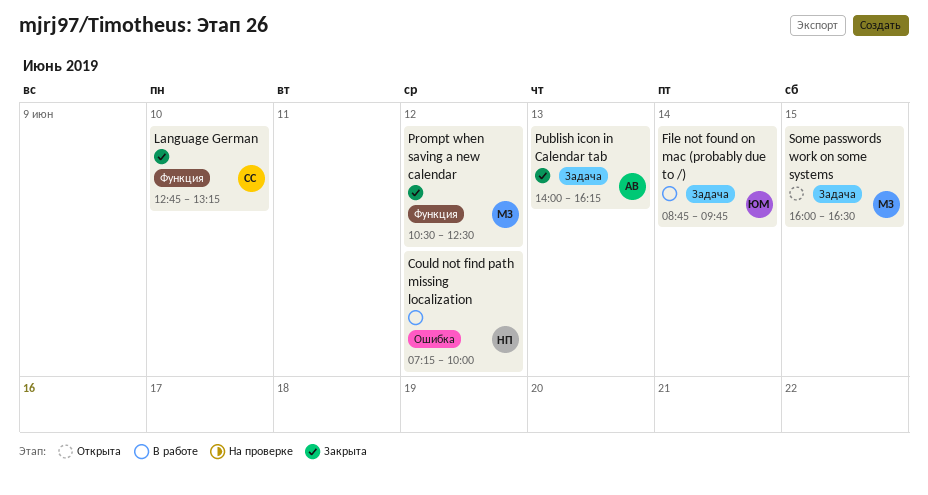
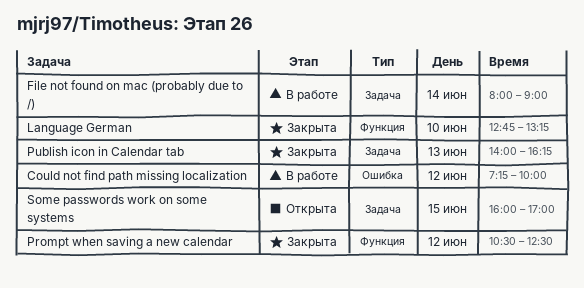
File not found on mac (probably due to /), begins: 08:45 -> 08:00
File not found on mac (probably due to /), ends: 09:45 -> 09:00
Some passwords work on some systems, ends: 16:30 -> 17:00

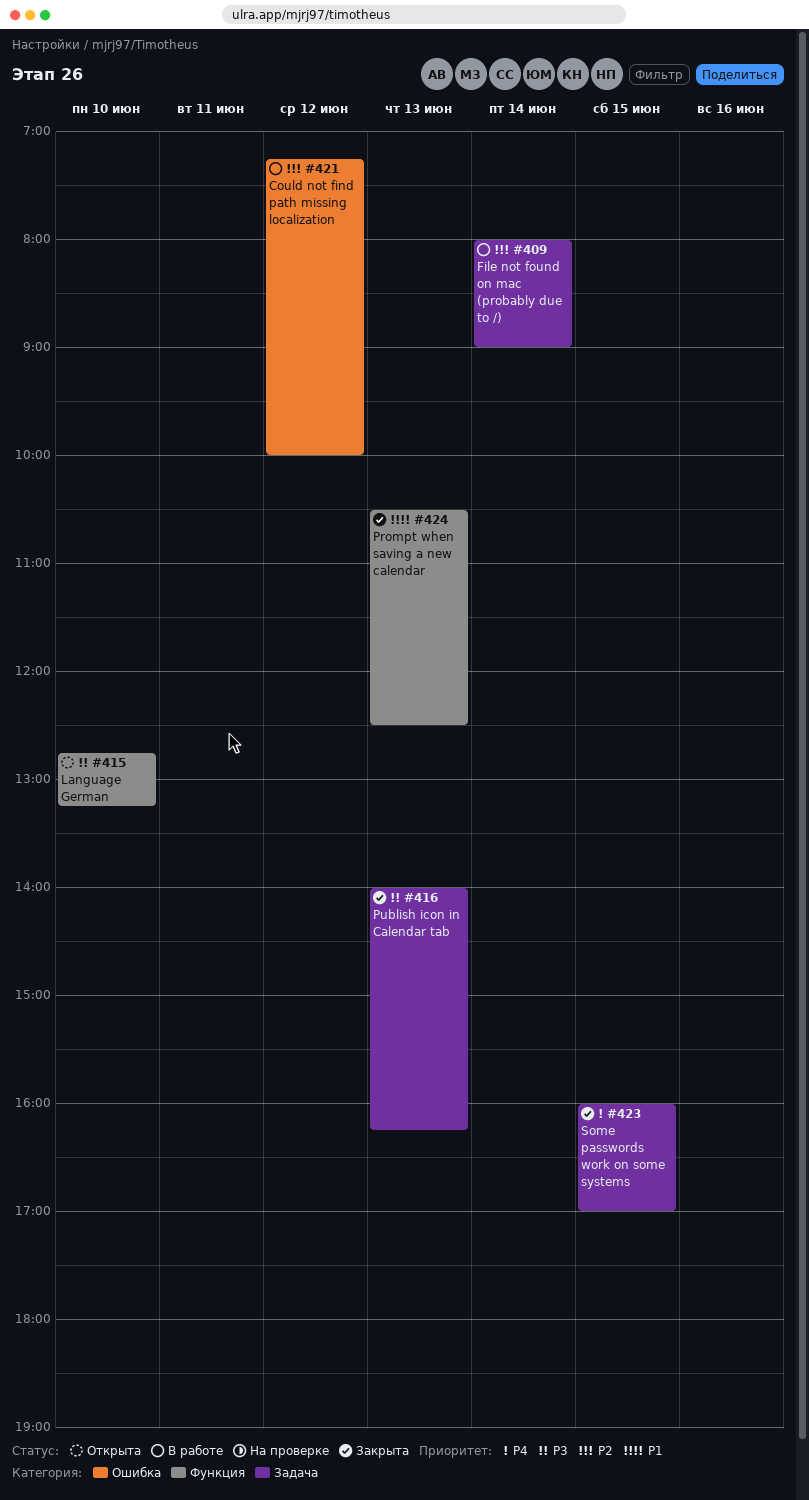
Language German, status: Закрыта -> Открыта
Prompt when saving a new calendar, day: Jun 12 -> Jun 13
Some passwords work on some systems, status: Открыта -> Закрыта

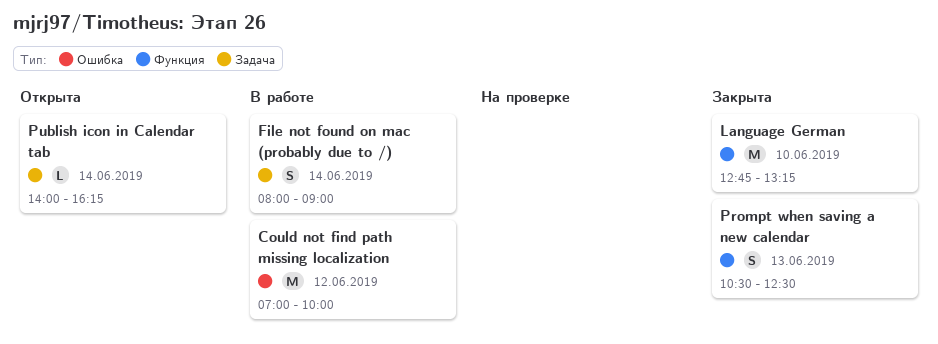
Could not find path missing localization, begins: 07:15 -> 07:00
Language German, status: Открыта -> Закрыта
Publish icon in Calendar tab, status: Закрыта -> Открыта
Publish icon in Calendar tab, day: Jun 13 -> Jun 14
Some passwords work on some systems: present -> none

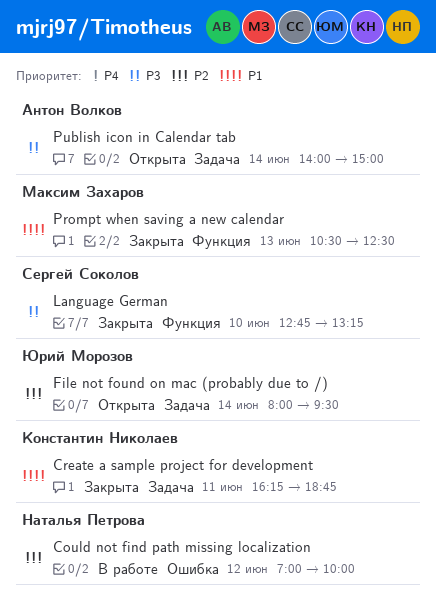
Create a sample project for development: none -> present
File not found on mac (probably due to /), status: В работе -> Открыта
File not found on mac (probably due to /), ends: 09:00 -> 09:30
Publish icon in Calendar tab, ends: 16:15 -> 15:00

